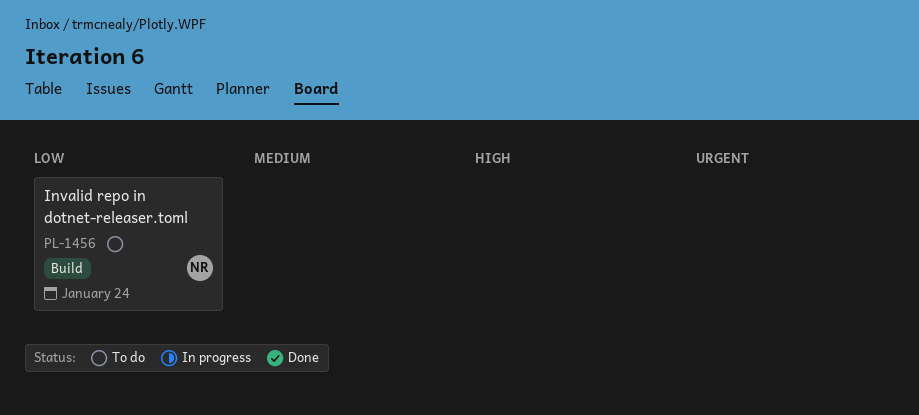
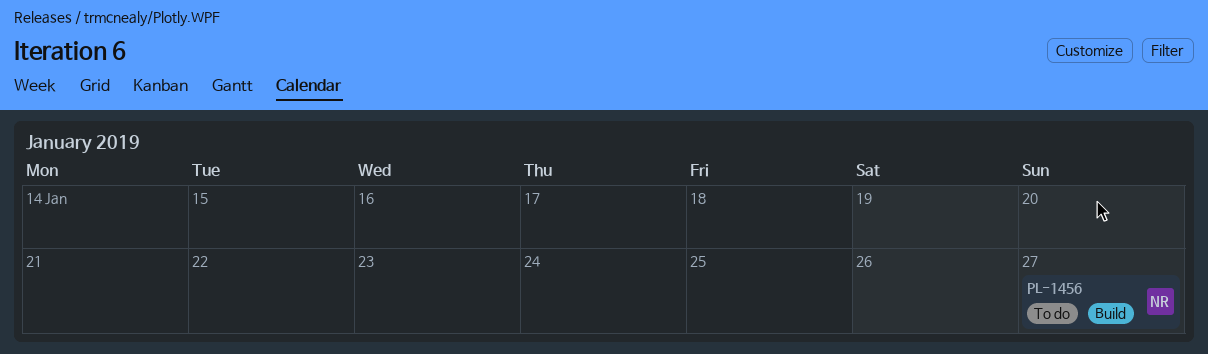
PL-1456, due: Jan 24 -> Jan 27

